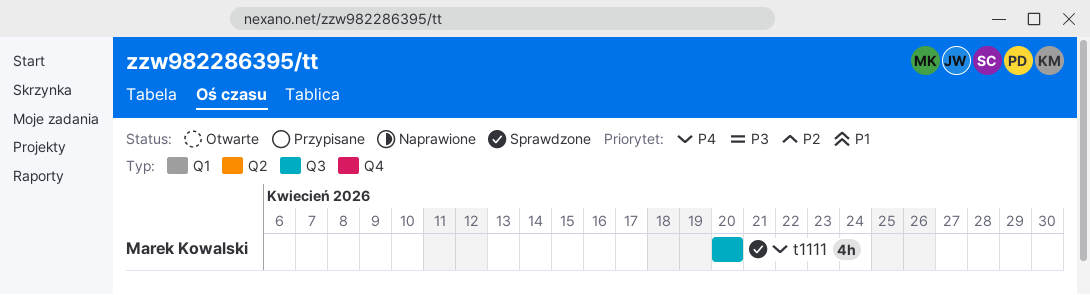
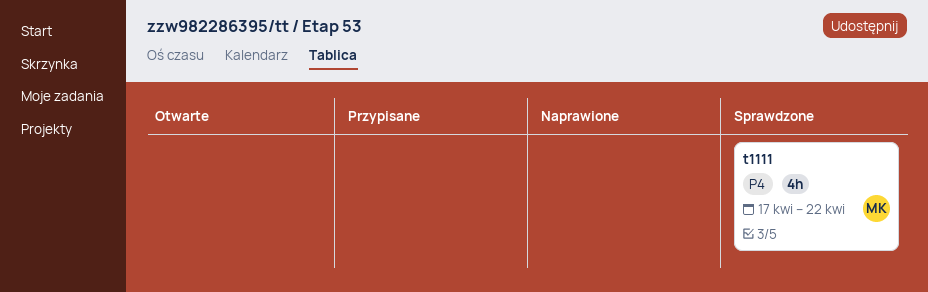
t1111, start: Apr 20 -> Apr 17
t1111, due: Apr 20 -> Apr 22

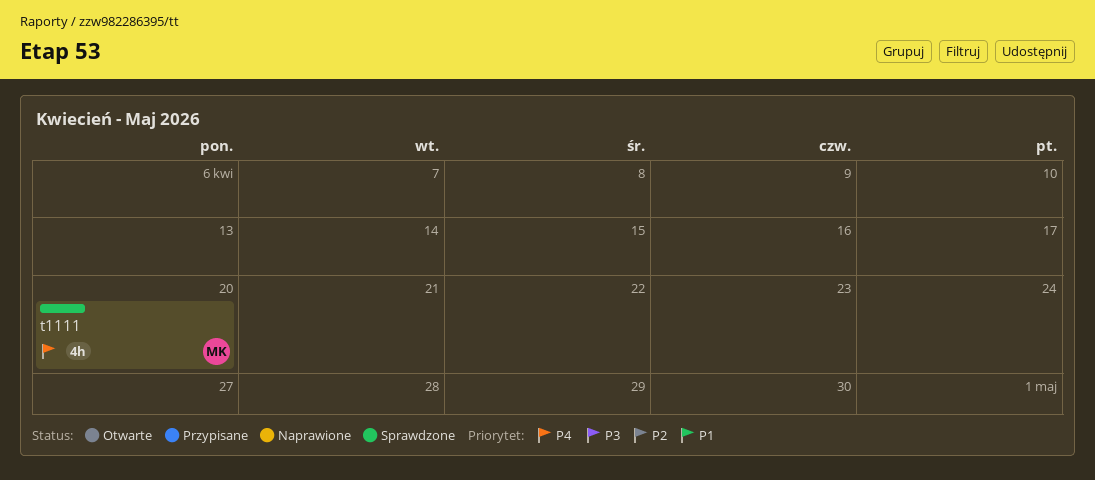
t1111, due: Apr 22 -> Apr 20

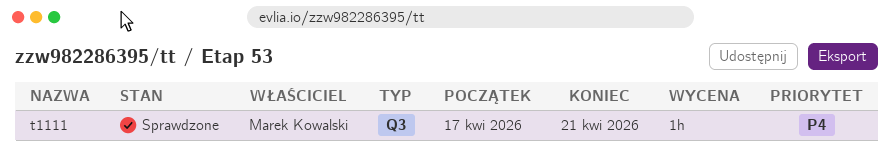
t1111, estimate: 4h -> 1h
t1111, due: Apr 20 -> Apr 21

